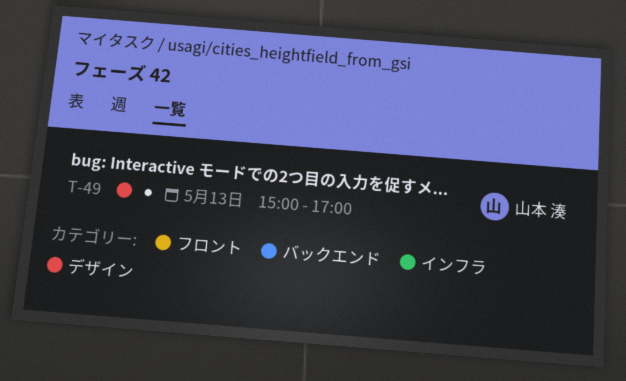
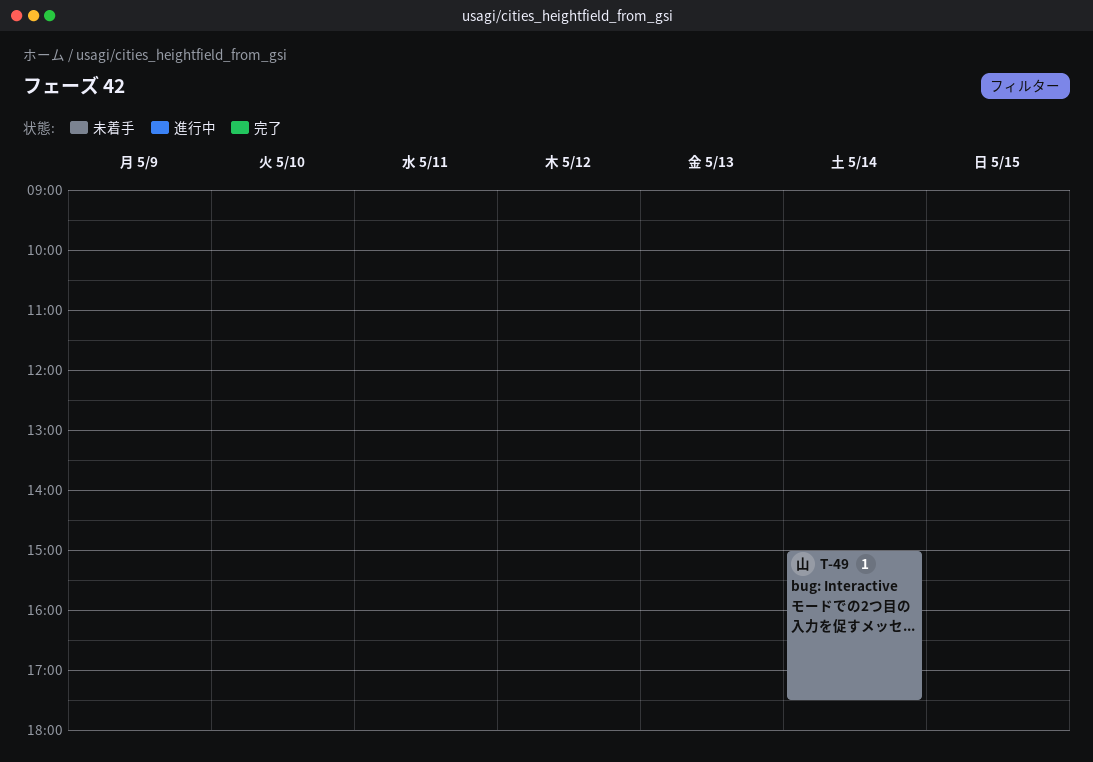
T-49, day: May 13 -> May 14
T-49, ends: 17:00 -> 17:30

